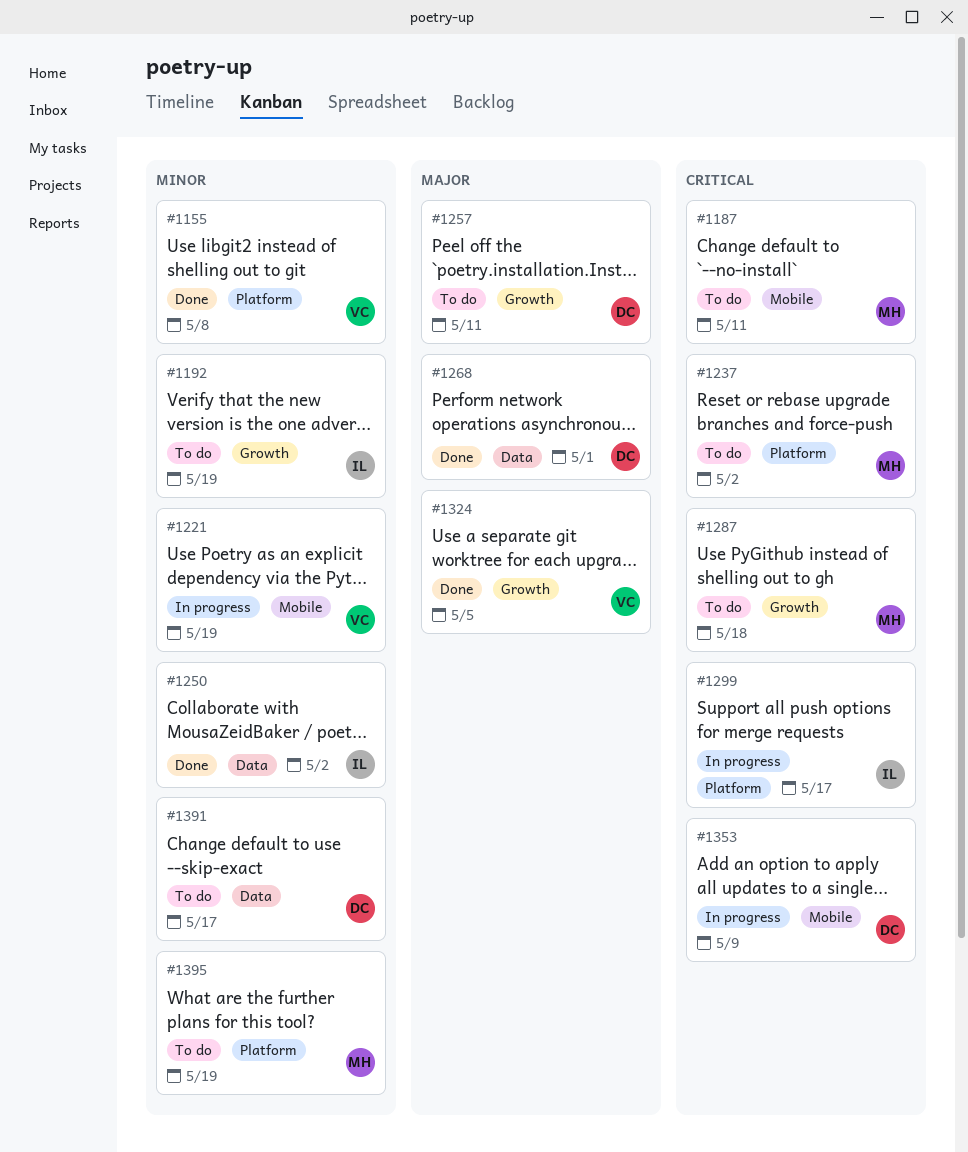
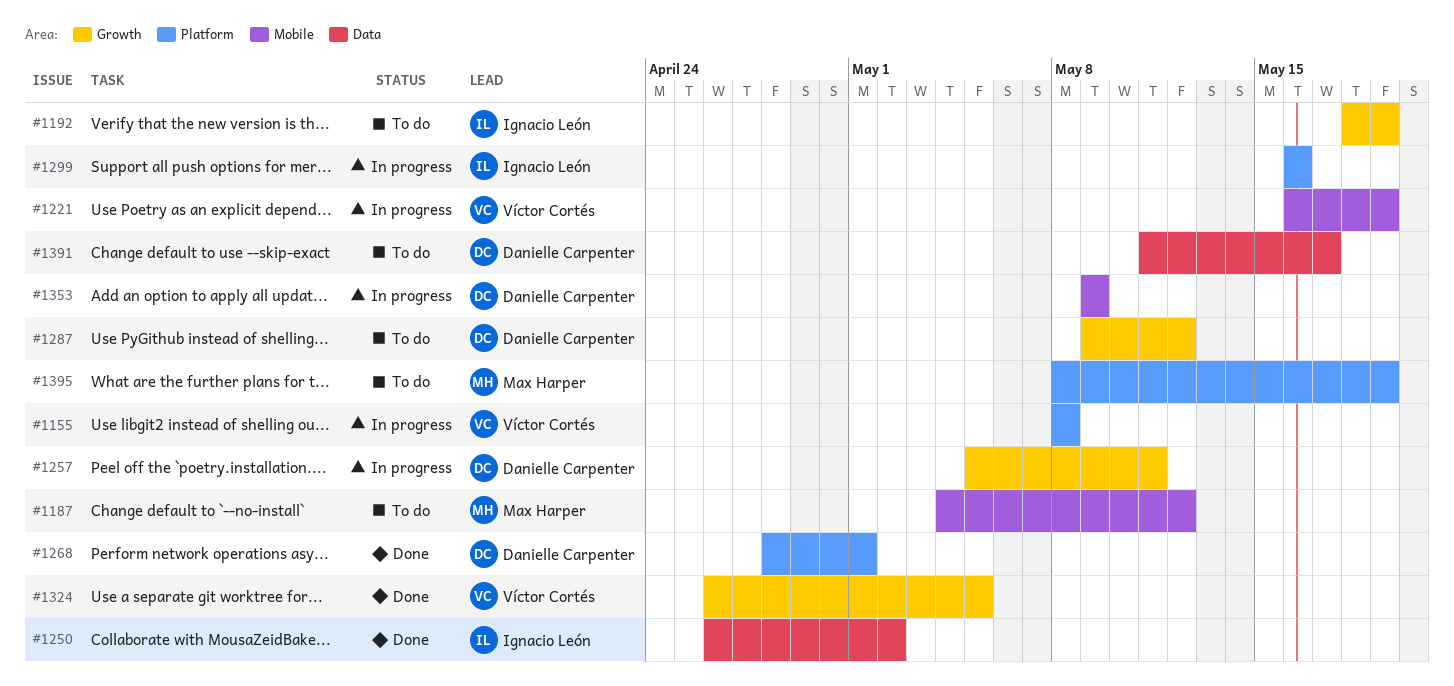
#1155, status: Done -> In progress
#1187, due: May 11 -> May 12
#1237: present -> none
#1257, status: To do -> In progress
#1268, label: Data -> Platform
#1287, owner: Max Harper -> Danielle Carpenter
#1287, due: May 18 -> May 12
#1299, due: May 17 -> May 16

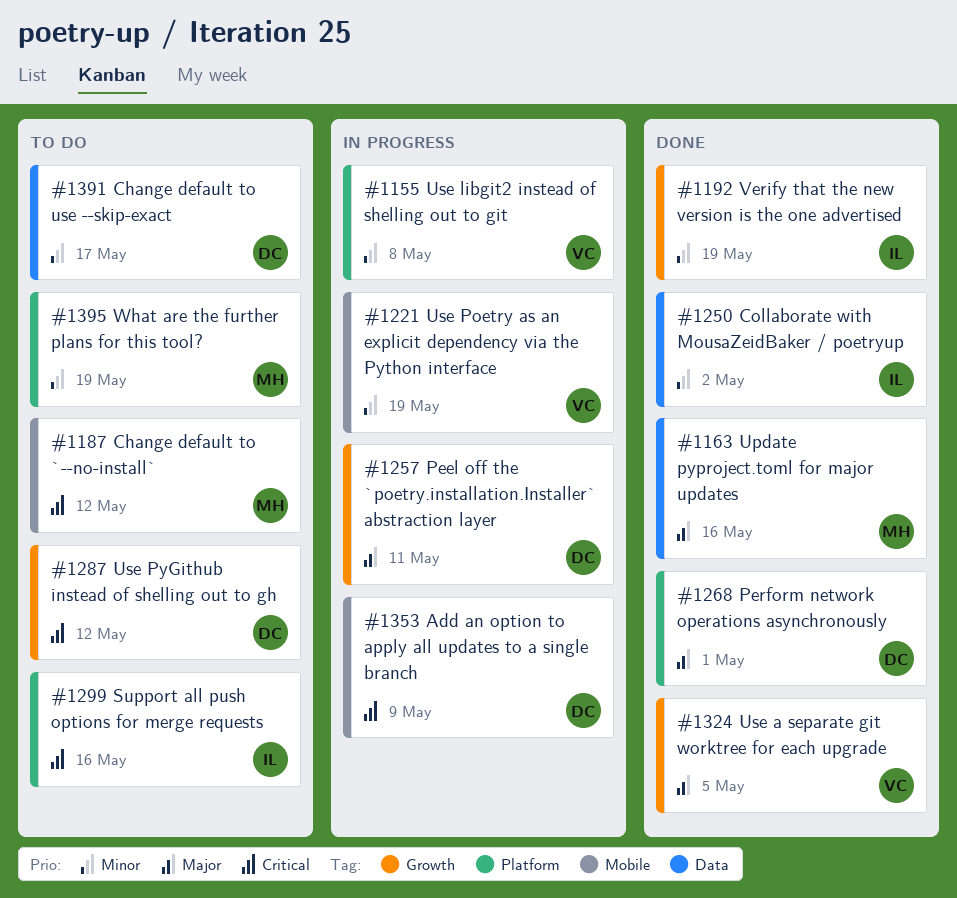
#1163: none -> present
#1192, status: To do -> Done
#1299, status: In progress -> To do

